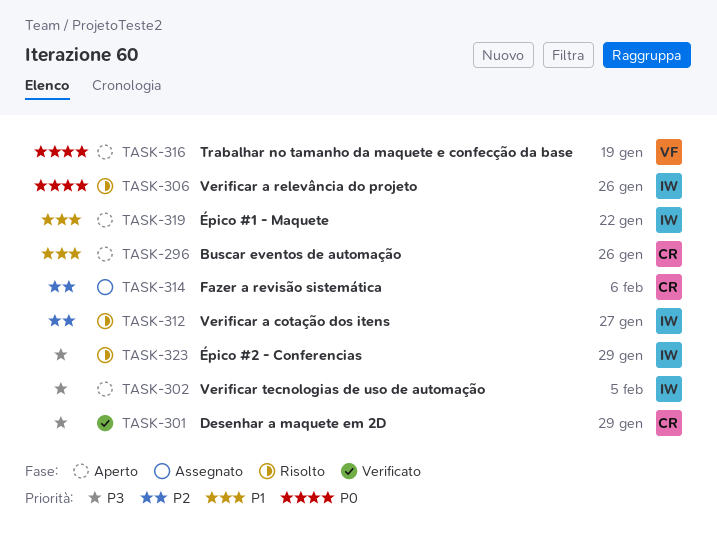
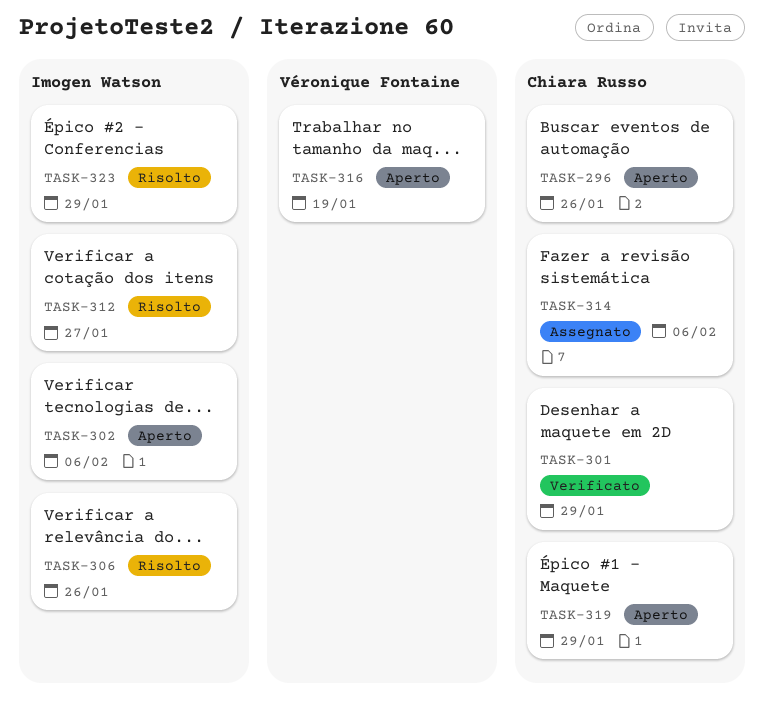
TASK-302, due: Feb 5 -> Feb 6
TASK-319, owner: Imogen Watson -> Chiara Russo
TASK-319, due: Jan 22 -> Jan 29

